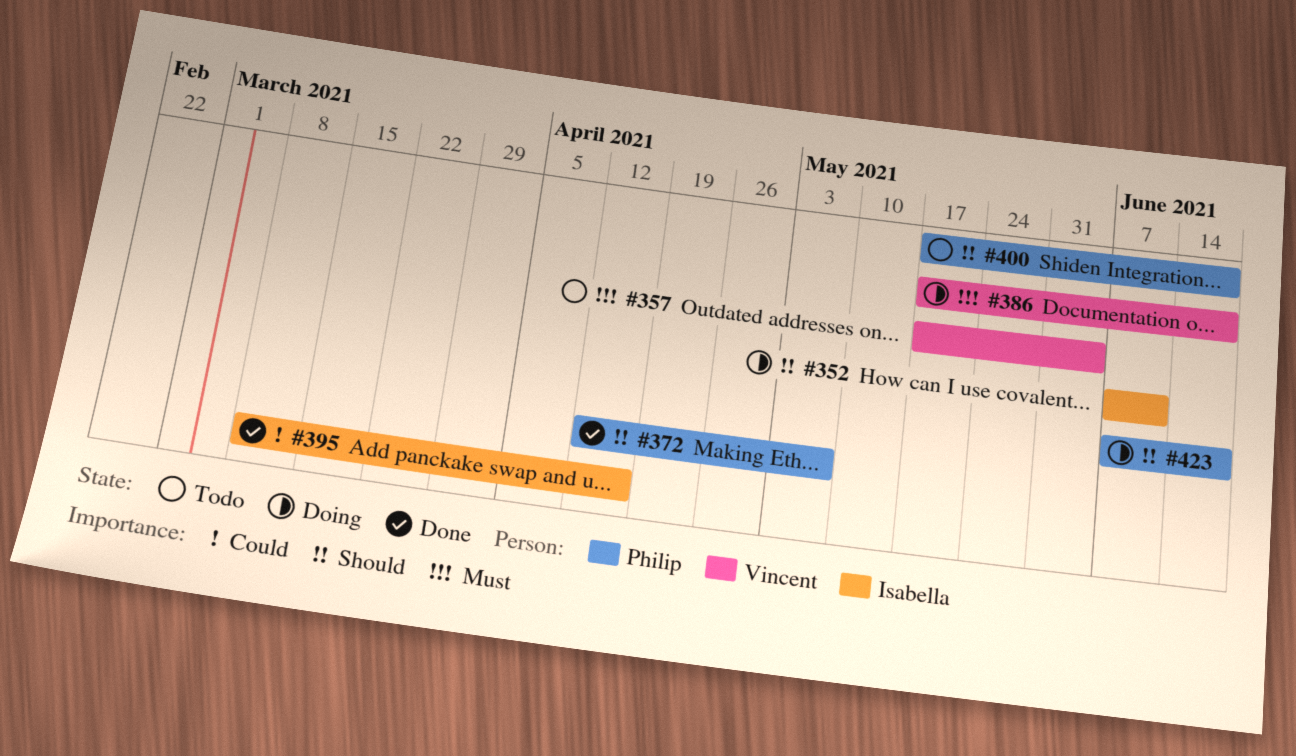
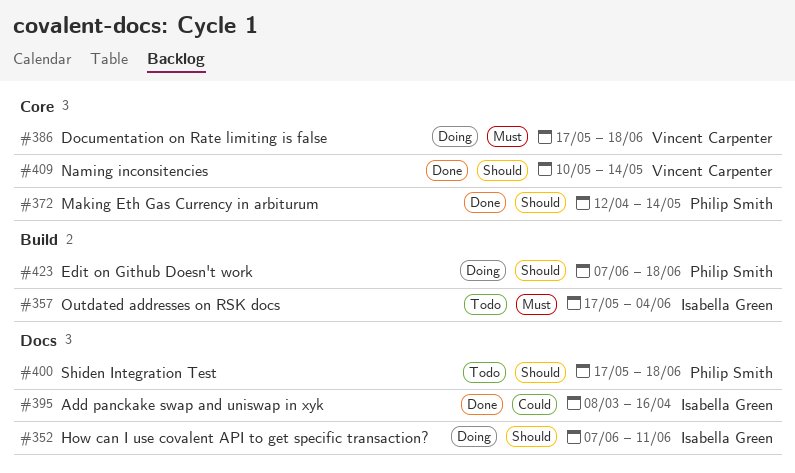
#357, owner: Vincent Carpenter -> Isabella Green
#372, due: May 7 -> May 14
#409: none -> present

